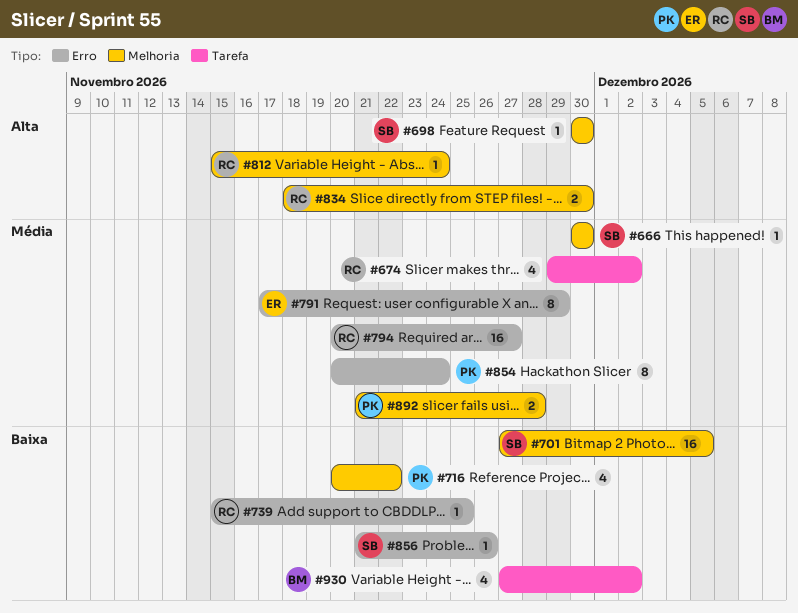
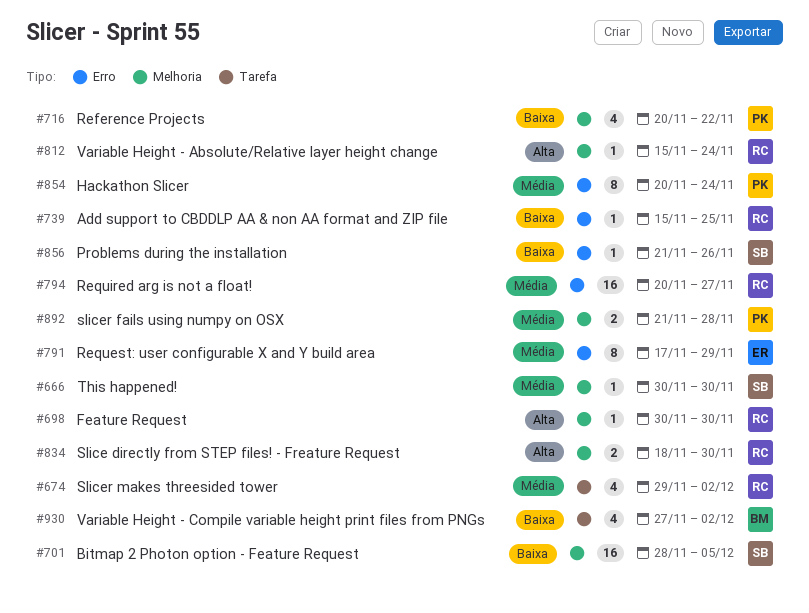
#698, owner: SB -> RC
#701, start: Nov 27 -> Nov 28

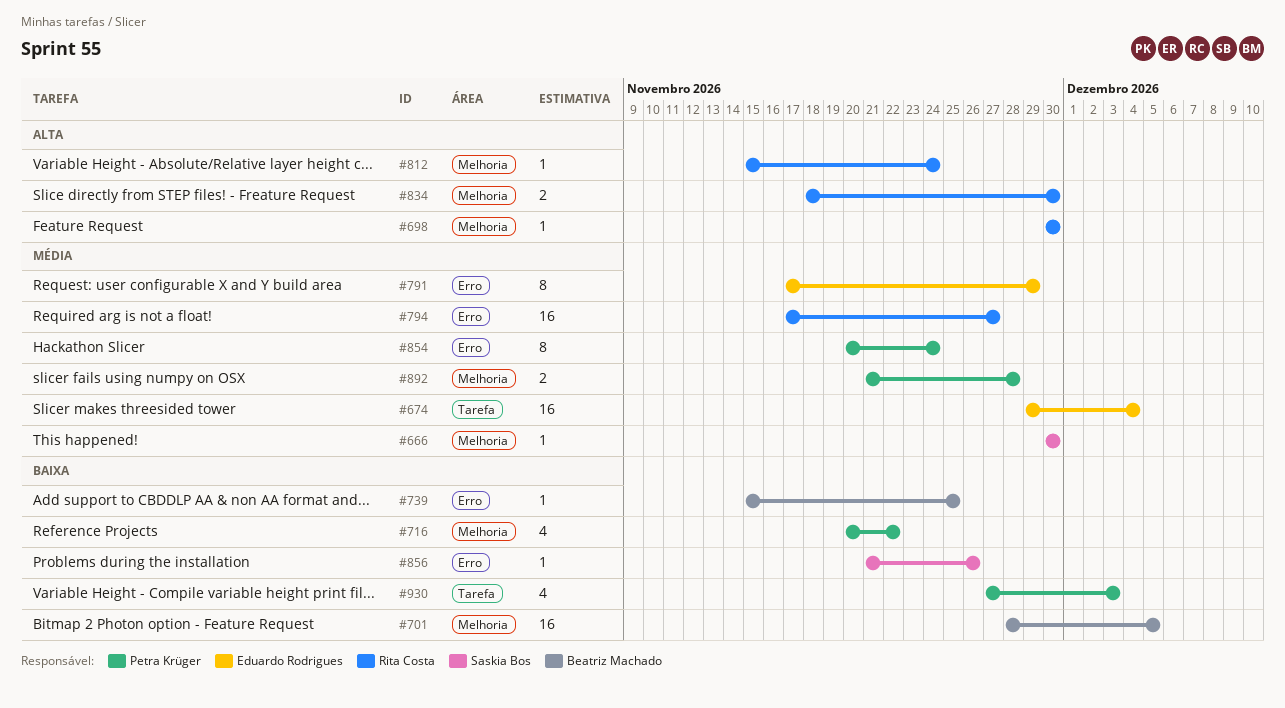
#674, owner: Rita Costa -> Eduardo Rodrigues
#674, estimate: 4 -> 16
#674, due: Dec 2 -> Dec 4
#701, owner: Saskia Bos -> Beatriz Machado
#739, owner: Rita Costa -> Beatriz Machado
#794, start: Nov 20 -> Nov 17
#930, owner: Beatriz Machado -> Petra Krüger
#930, due: Dec 2 -> Dec 3

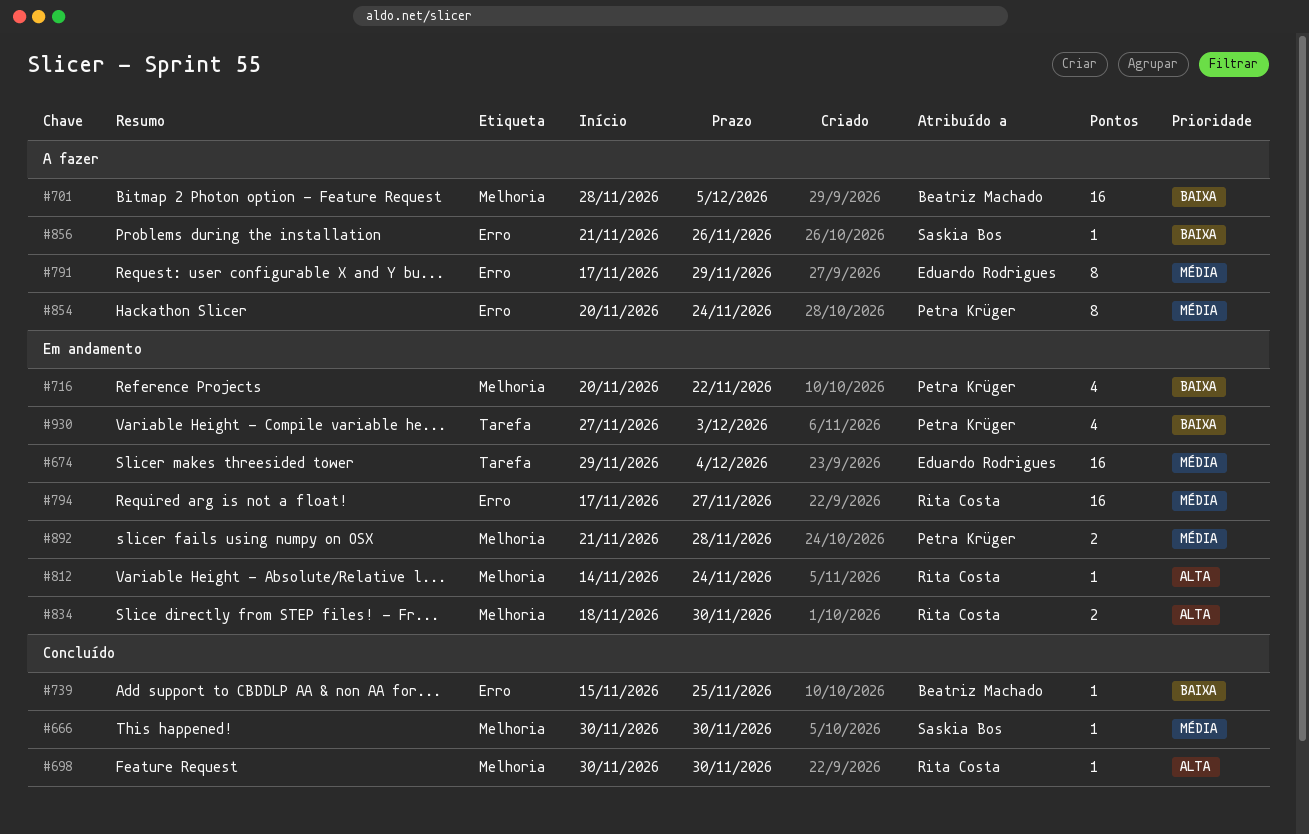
#812, start: Nov 15 -> Nov 14

